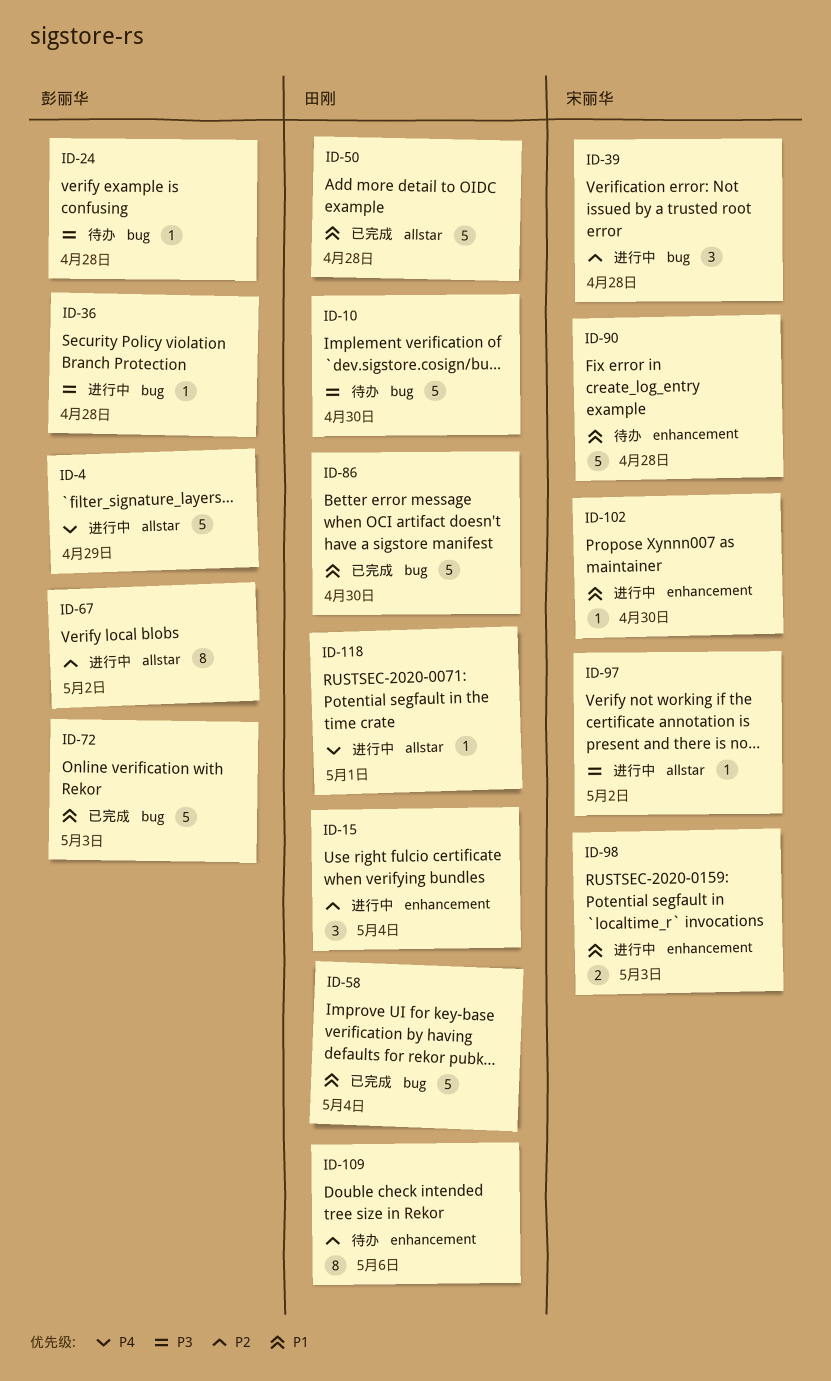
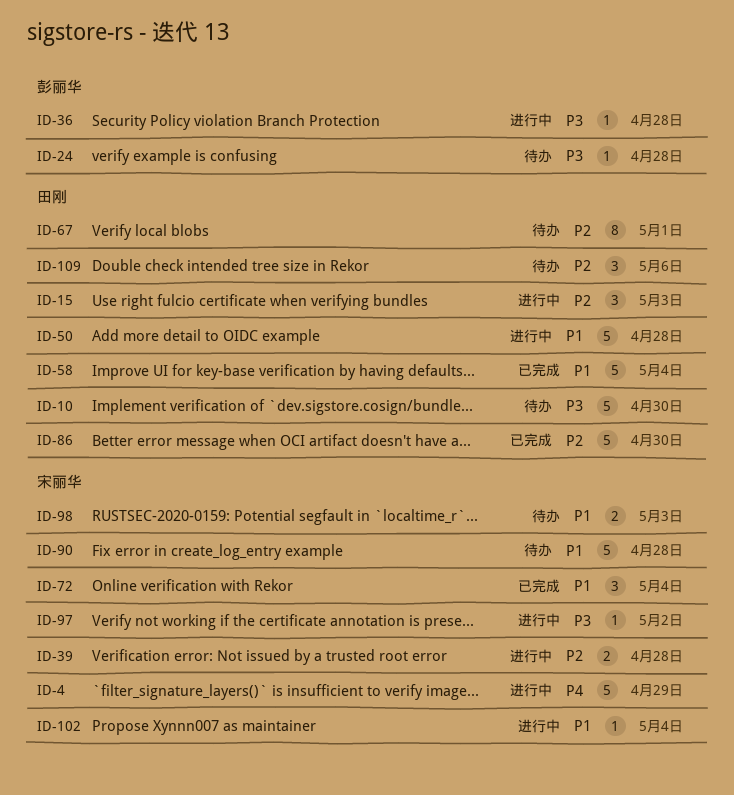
ID-4, owner: 彭丽华 -> 宋丽华
ID-15, due: May 4 -> May 3
ID-39, estimate: 3 -> 2
ID-50, status: 已完成 -> 进行中
ID-67, status: 进行中 -> 待办
ID-67, owner: 彭丽华 -> 田刚
ID-67, due: May 2 -> May 1
ID-72, owner: 彭丽华 -> 宋丽华
ID-72, estimate: 5 -> 3
ID-72, due: May 3 -> May 4
ID-86, priority: P1 -> P2
ID-98, status: 进行中 -> 待办
ID-102, due: Apr 30 -> May 4
ID-109, estimate: 8 -> 3
ID-118: present -> none

